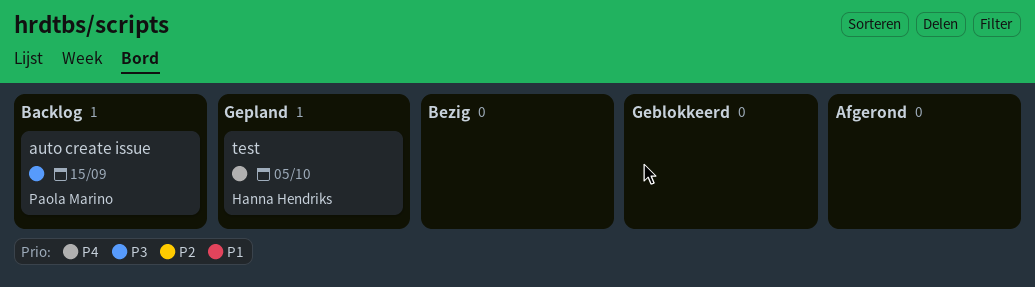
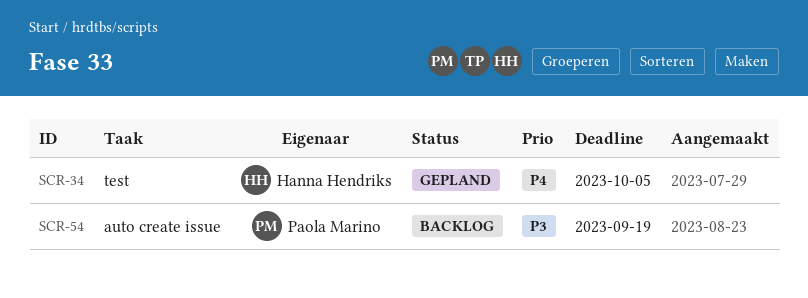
auto create issue, due: Sep 15 -> Sep 19

